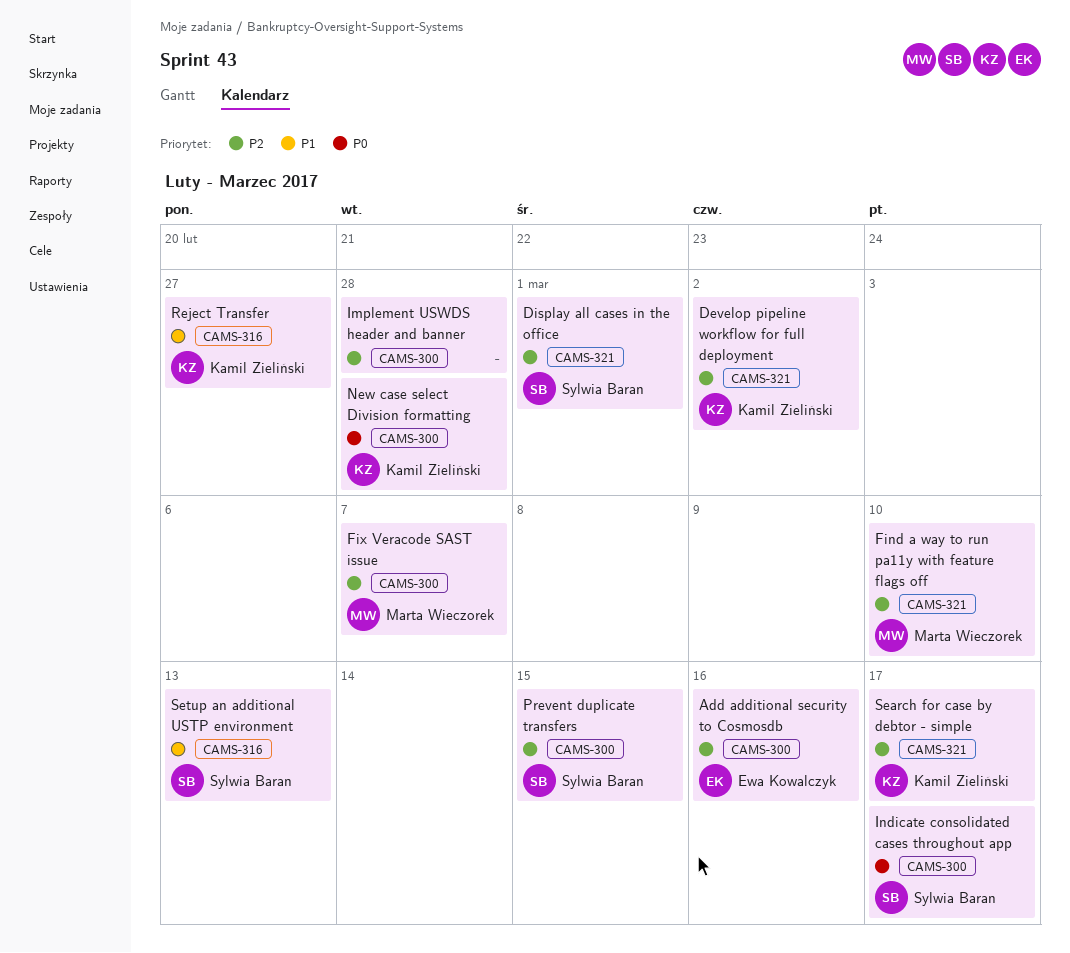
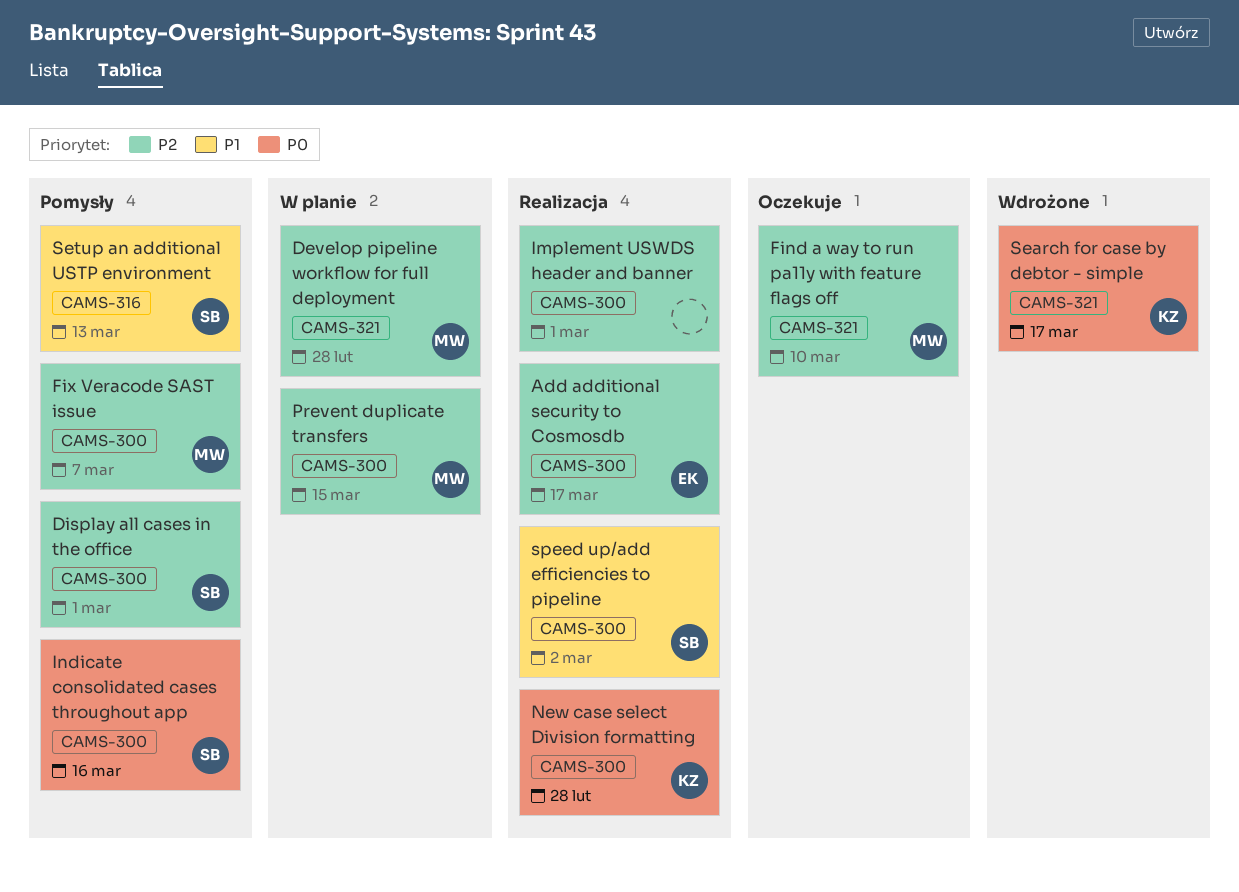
Add additional security to Cosmosdb, due: Mar 16 -> Mar 17
Develop pipeline workflow for full deployment, owner: Kamil Zieliński -> Marta Wieczorek
Develop pipeline workflow for full deployment, due: Mar 2 -> Feb 28
Display all cases in the office, label: CAMS-321 -> CAMS-300
Implement USWDS header and banner, due: Feb 28 -> Mar 1
Indicate consolidated cases throughout app, due: Mar 17 -> Mar 16
Prevent duplicate transfers, owner: Sylwia Baran -> Marta Wieczorek
Reject Transfer: present -> none
Search for case by debtor - simple, priority: P2 -> P0
speed up/add efficiencies to pipeline: none -> present

